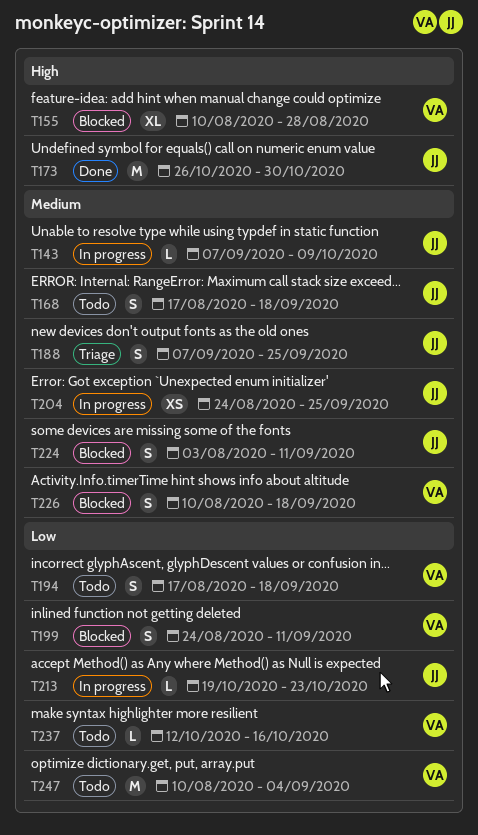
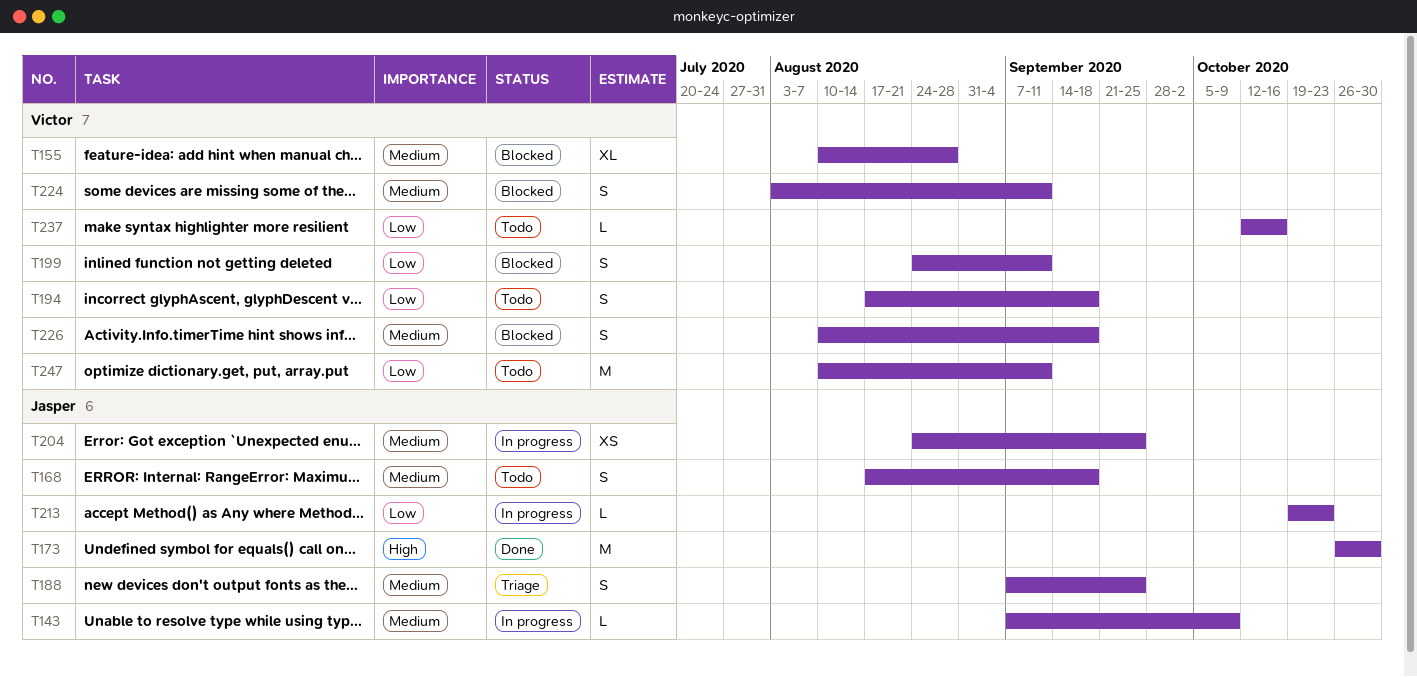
T155, priority: High -> Medium
T224, owner: Jasper -> Victor
T247, due: Sep 4 -> Sep 11

